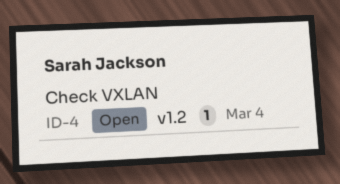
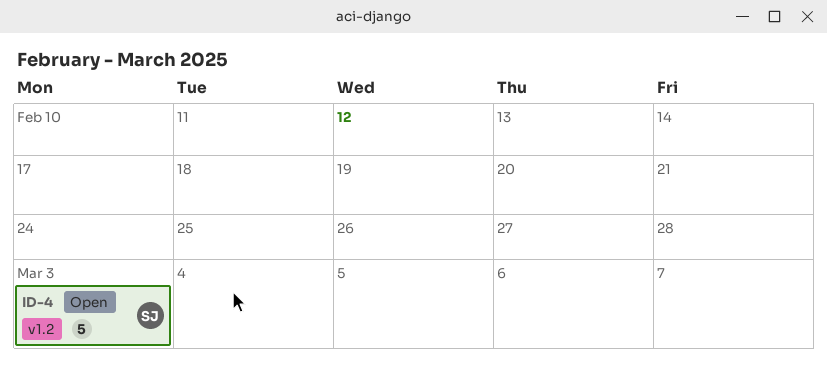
ID-4, estimate: 1 -> 5
ID-4, due: Mar 4 -> Mar 3

